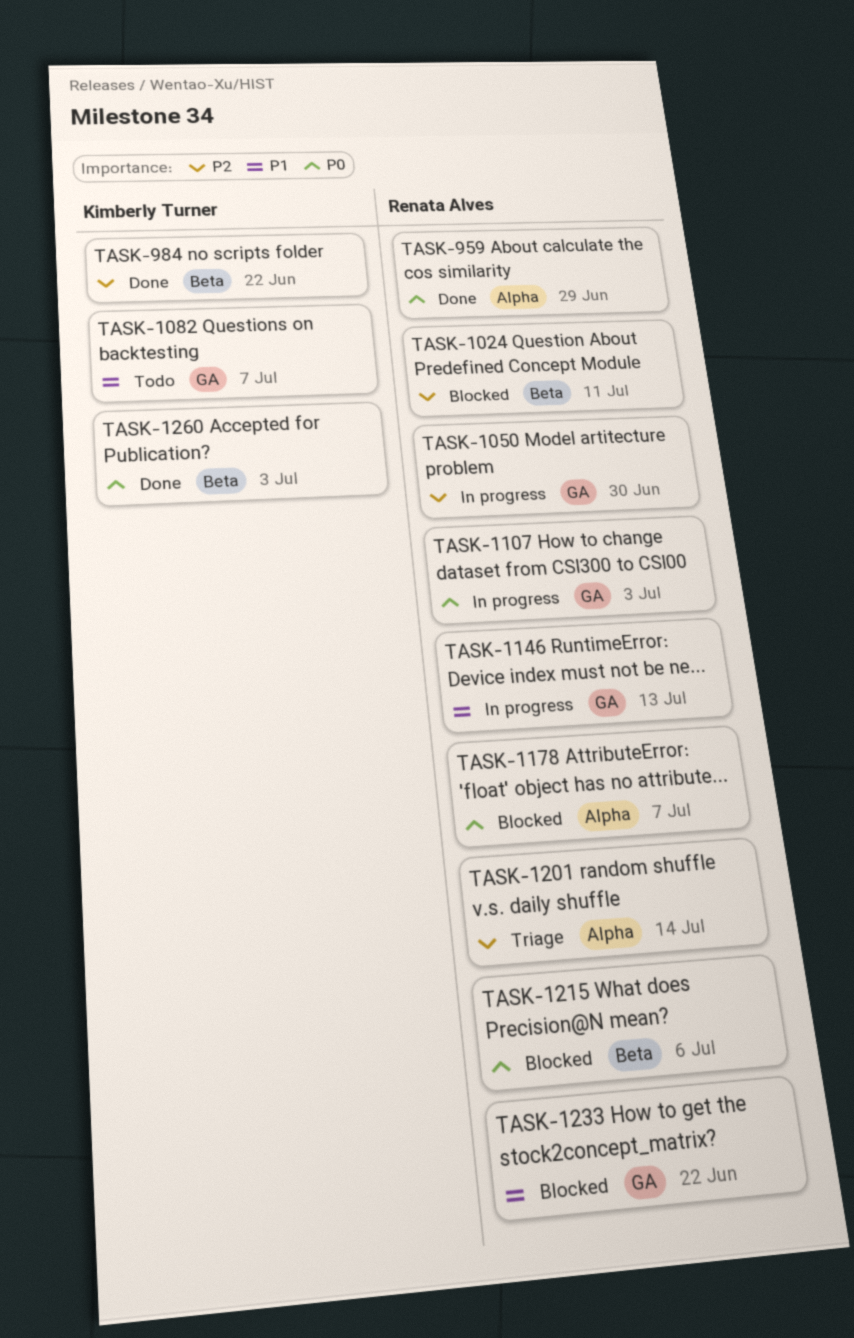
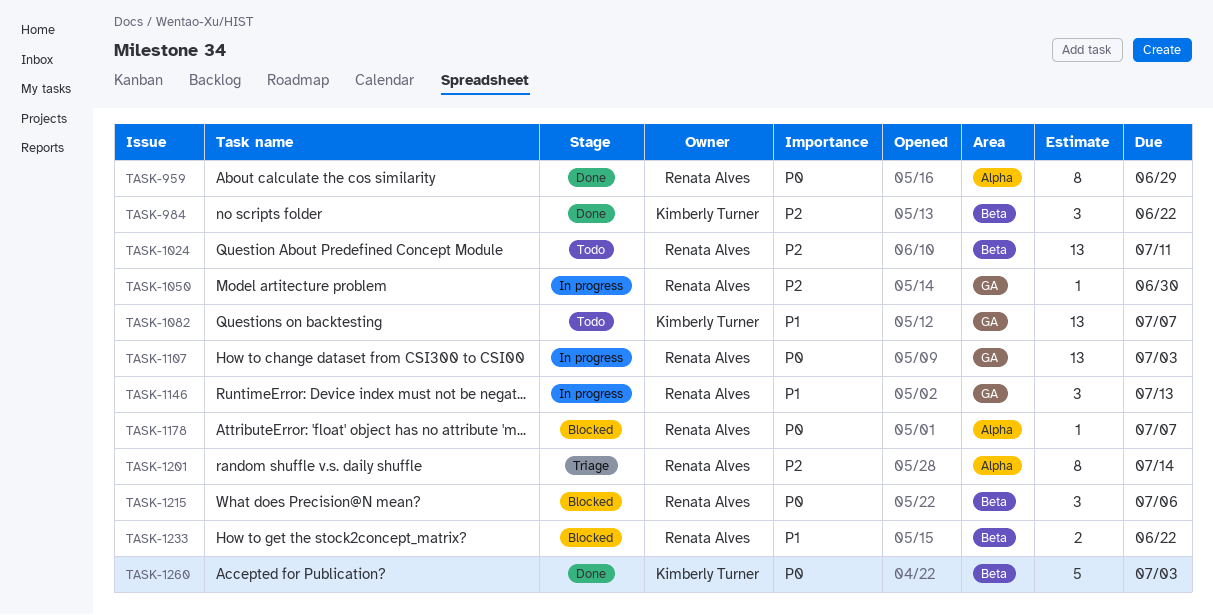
TASK-1024, status: Blocked -> Todo
TASK-1233, label: GA -> Beta

